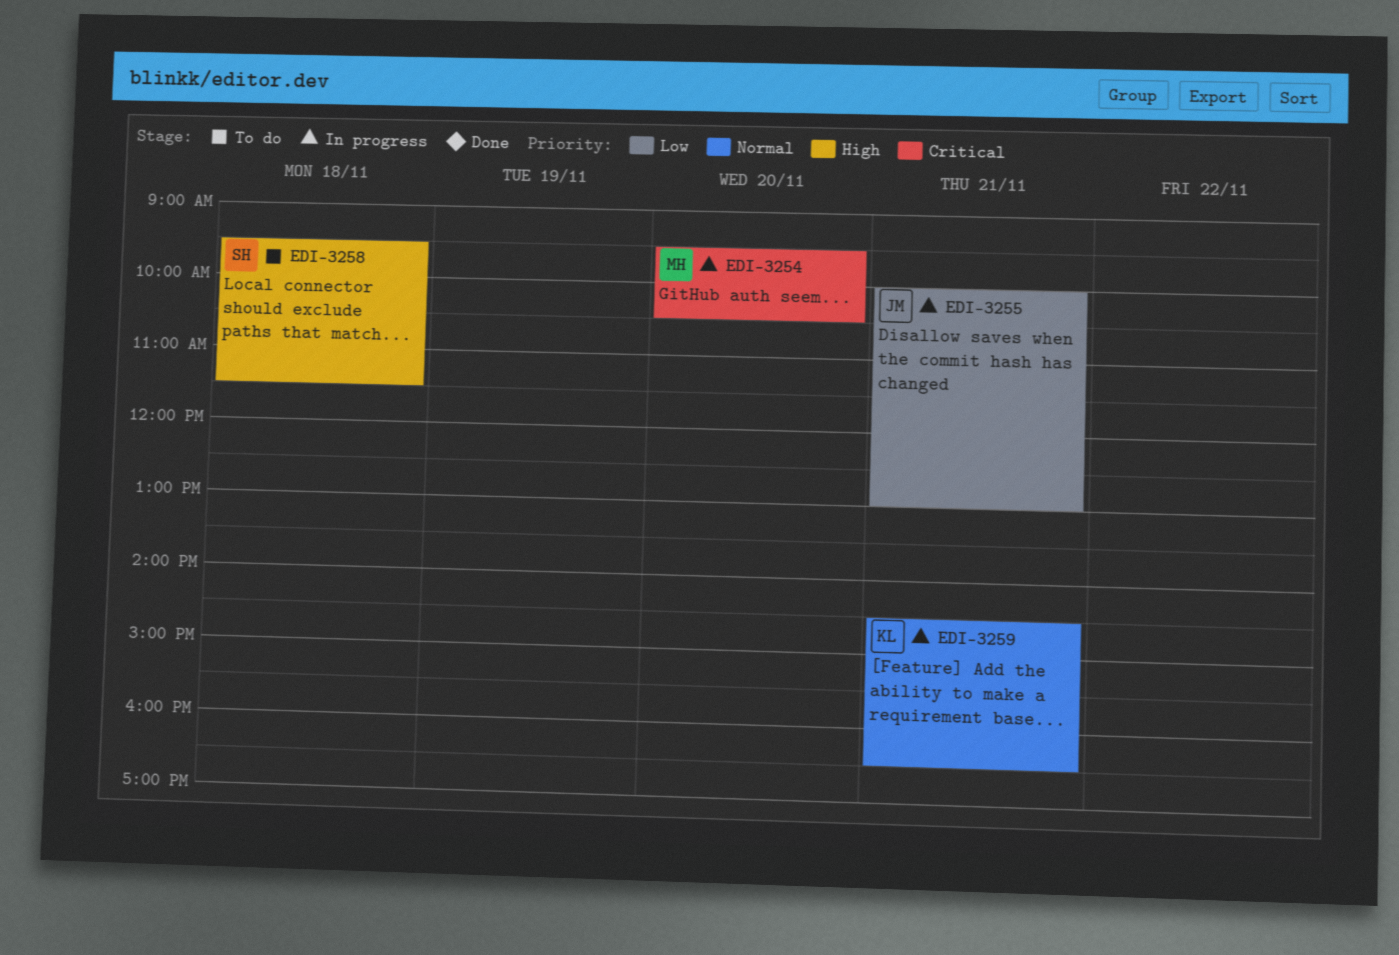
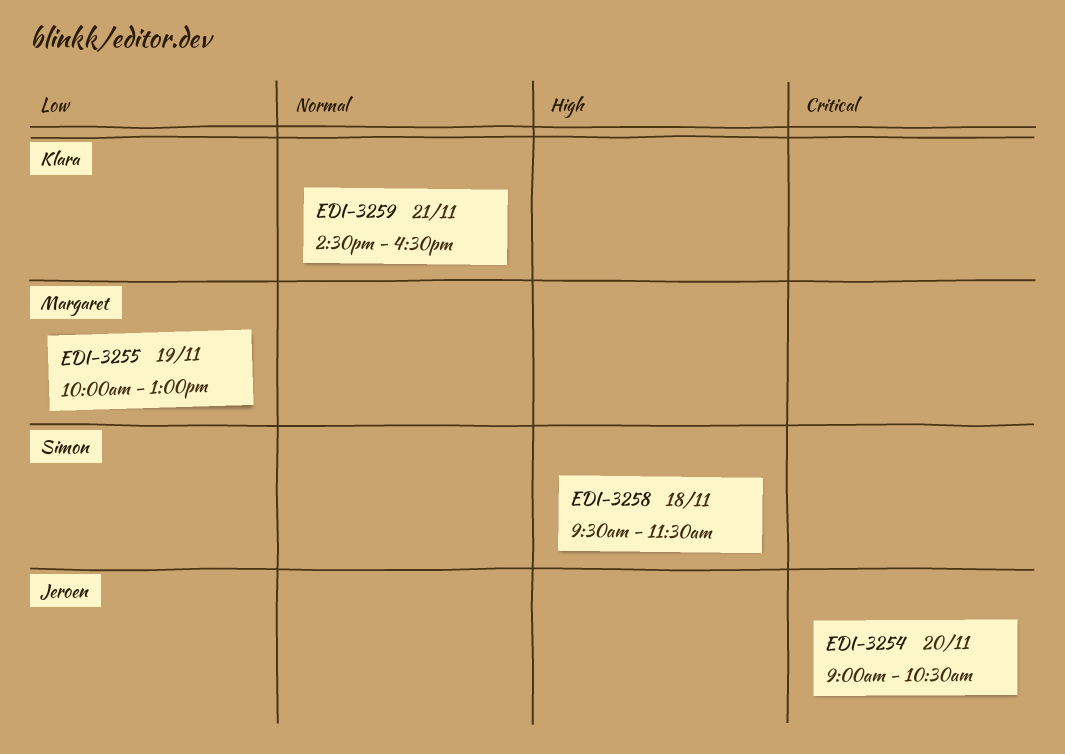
EDI-3254, owner: Margaret -> Jeroen
EDI-3254, begins: 09:30 -> 09:00
EDI-3255, owner: Jeroen -> Margaret
EDI-3255, day: Nov 21 -> Nov 19

